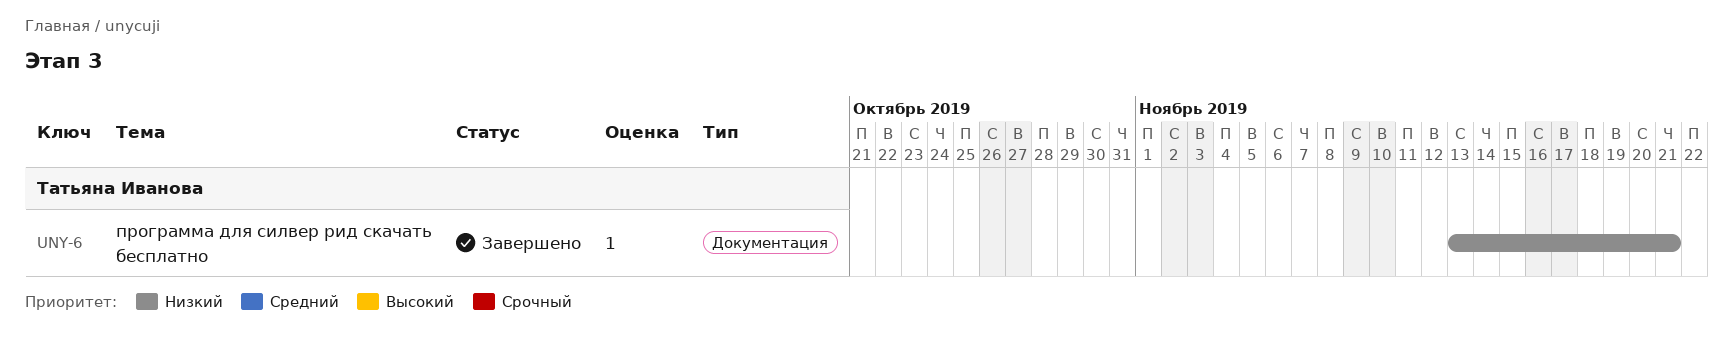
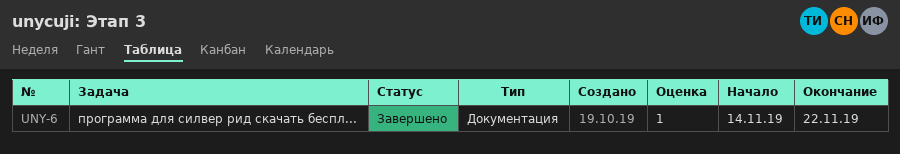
UNY-6, start: Nov 13 -> Nov 14
UNY-6, due: Nov 21 -> Nov 22

